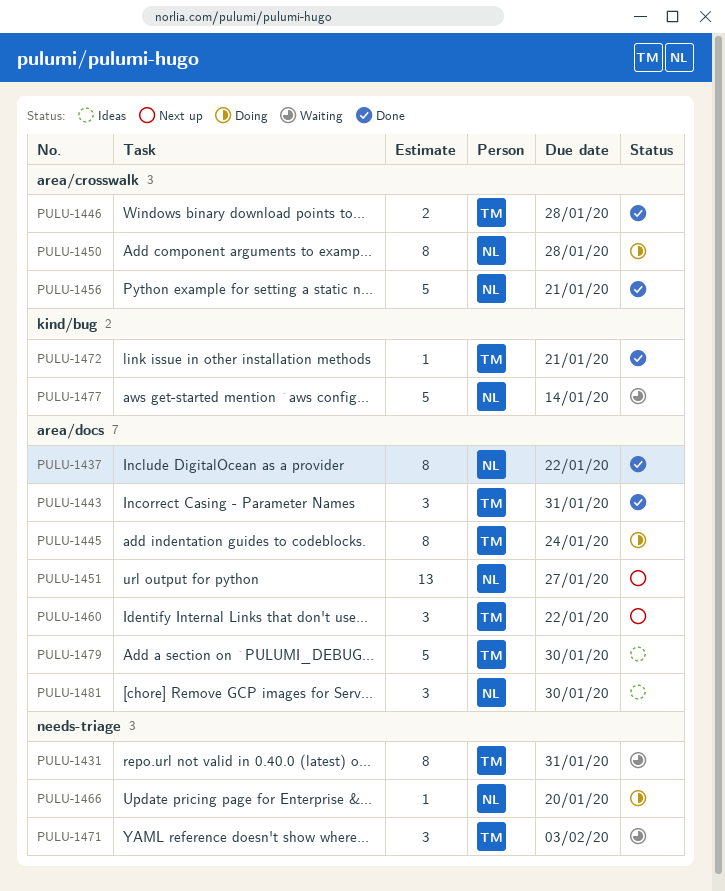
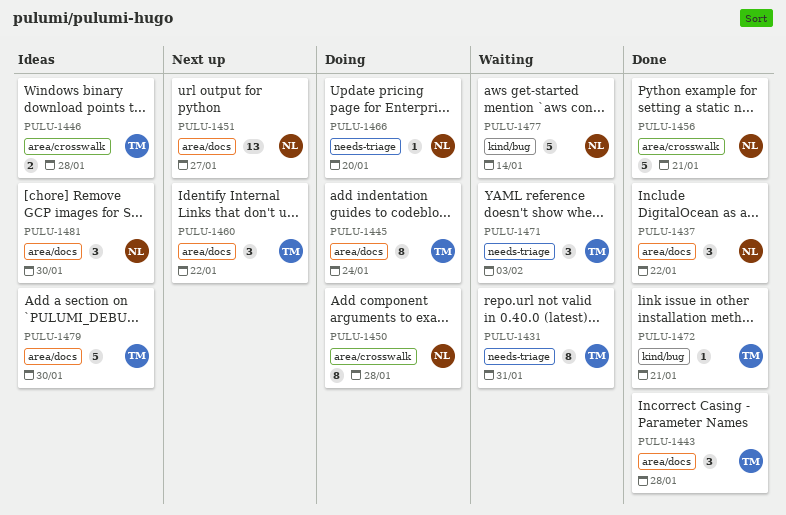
PULU-1437, estimate: 8 -> 3
PULU-1443, due: Jan 31 -> Jan 28
PULU-1446, status: Done -> Ideas

